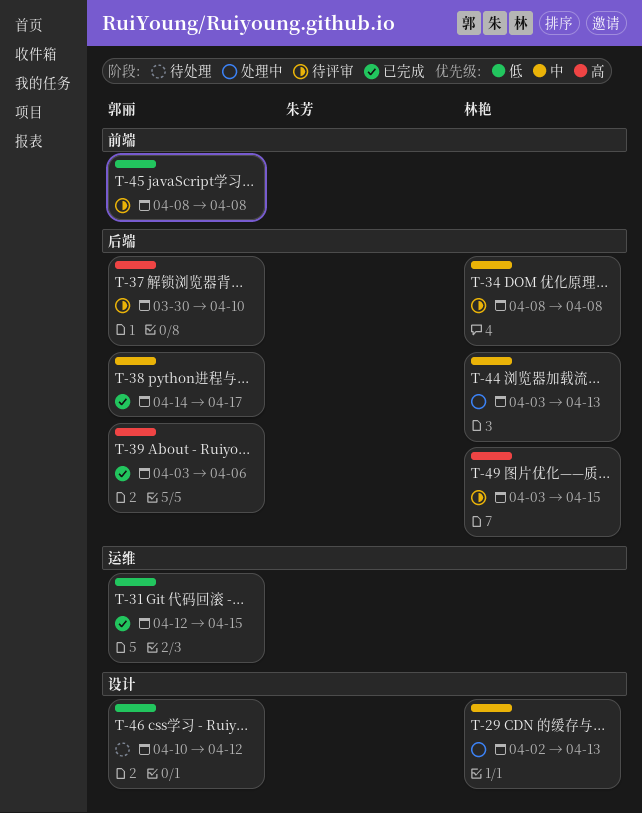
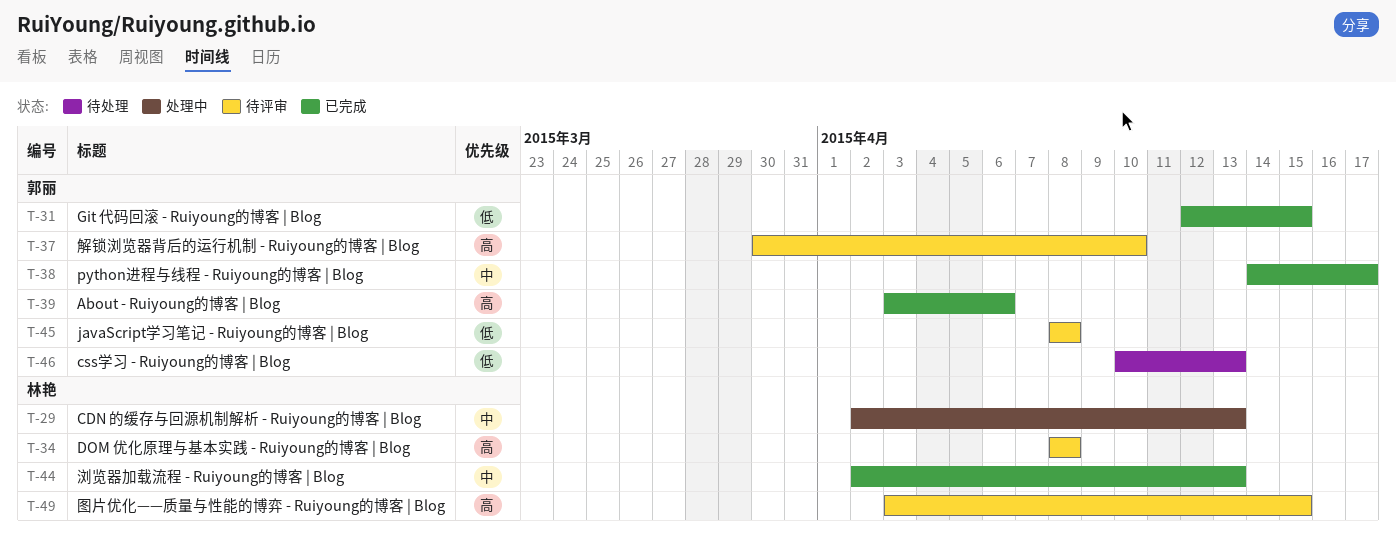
T-34, priority: 中 -> 高
T-44, status: 处理中 -> 已完成
T-44, start: Apr 3 -> Apr 2
T-46, due: Apr 12 -> Apr 13

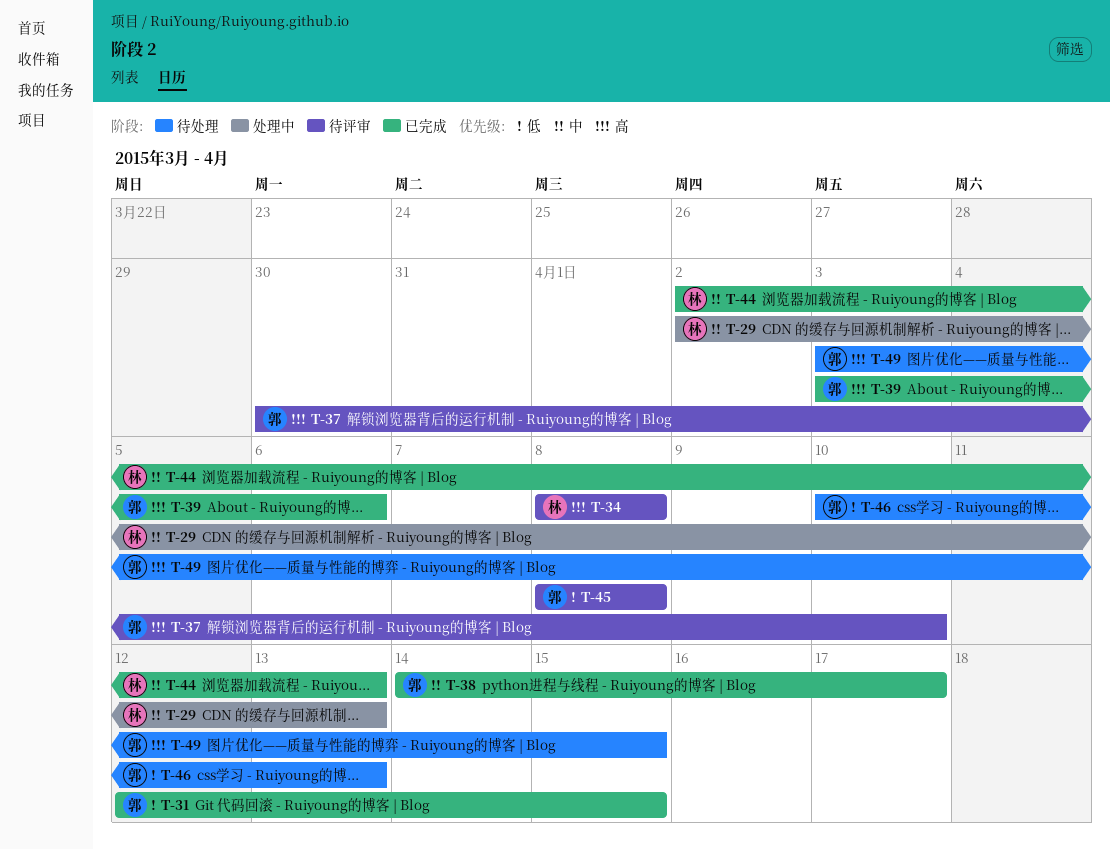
T-49, status: 待评审 -> 待处理
T-49, owner: 林艳 -> 郭丽

